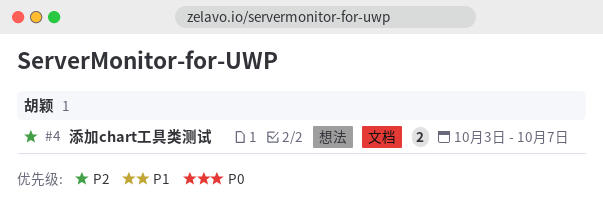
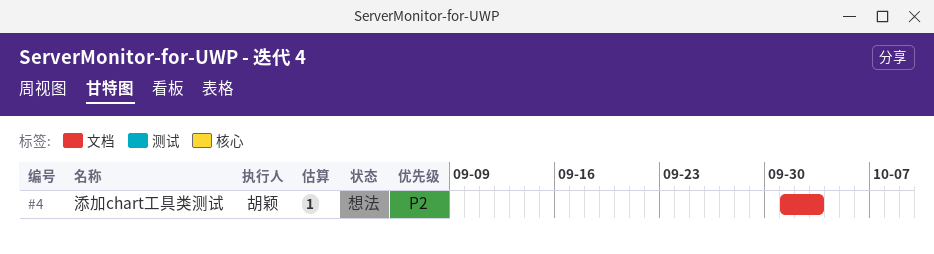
#4, estimate: 2 -> 1
#4, start: Oct 3 -> Oct 1
#4, due: Oct 7 -> Oct 3

